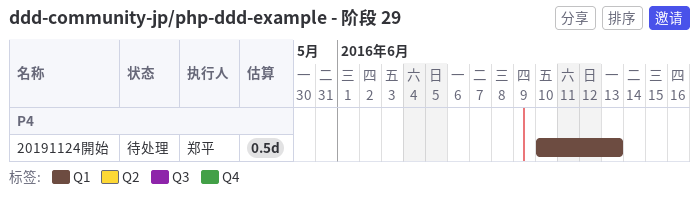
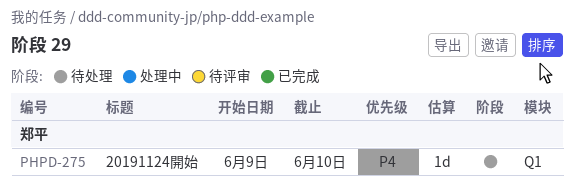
20191124開始, estimate: 0.5d -> 1d
20191124開始, start: Jun 10 -> Jun 9
20191124開始, due: Jun 13 -> Jun 10

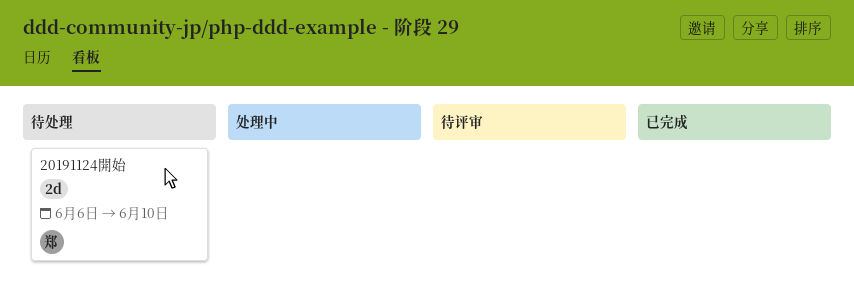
20191124開始, estimate: 1d -> 2d
20191124開始, start: Jun 9 -> Jun 6

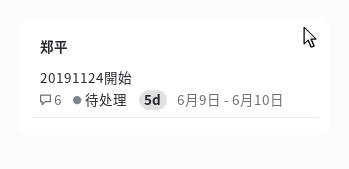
20191124開始, estimate: 2d -> 5d
20191124開始, start: Jun 6 -> Jun 9

